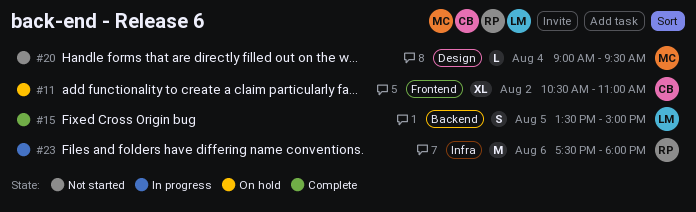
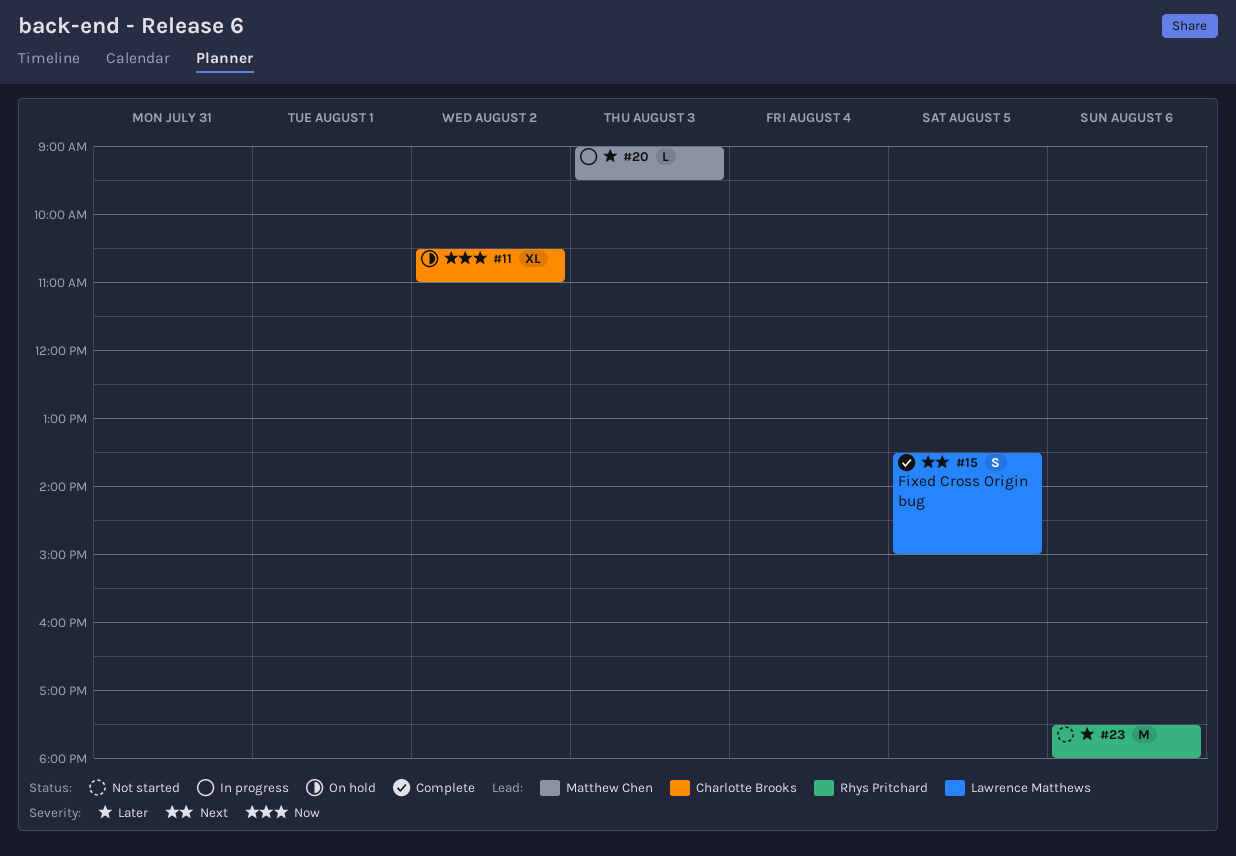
#20, status: Not started -> In progress
#20, day: Aug 4 -> Aug 3
#23, status: In progress -> Not started

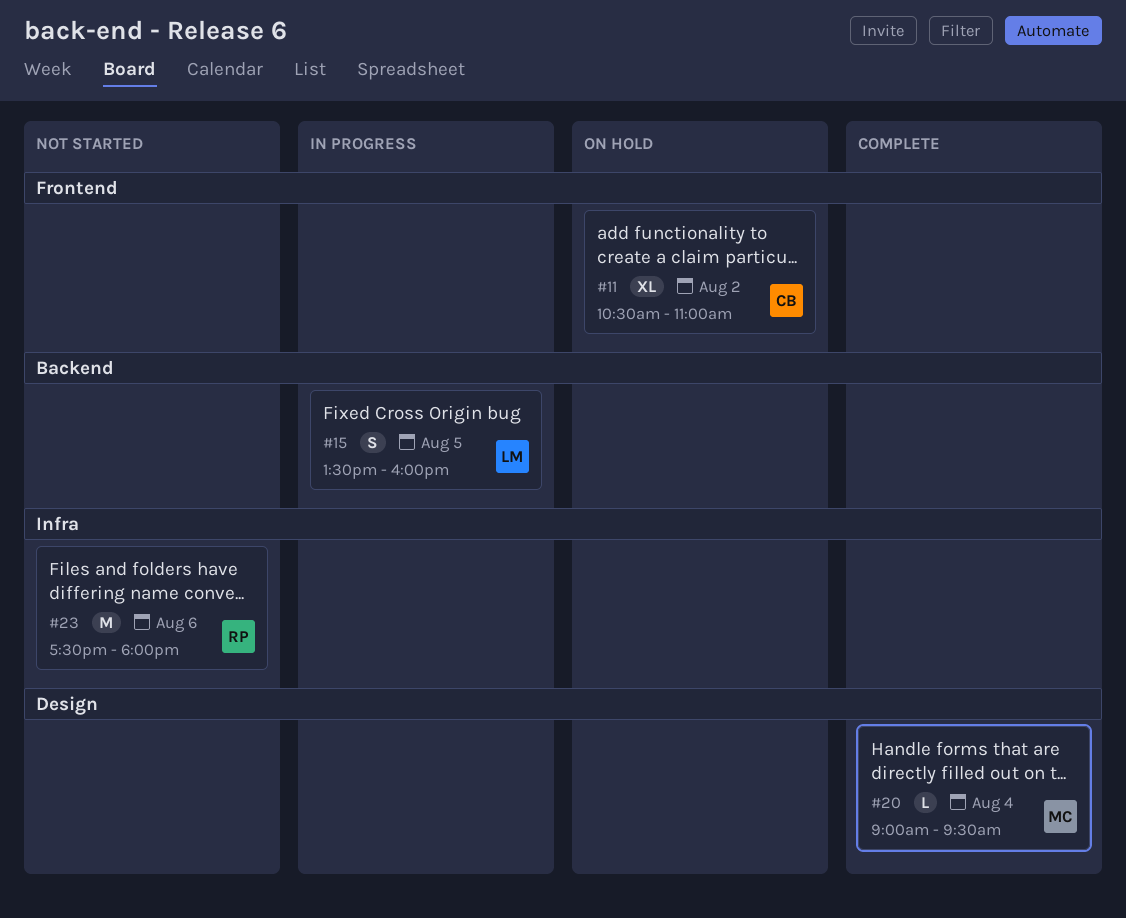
#15, status: Complete -> In progress
#15, ends: 15:00 -> 16:00
#20, status: In progress -> Complete
#20, day: Aug 3 -> Aug 4

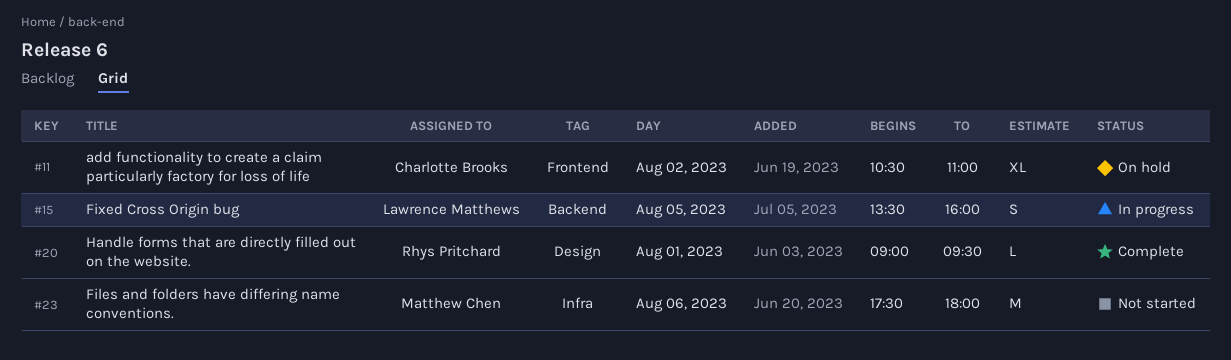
#20, owner: Matthew Chen -> Rhys Pritchard
#20, day: Aug 4 -> Aug 1
#23, owner: Rhys Pritchard -> Matthew Chen

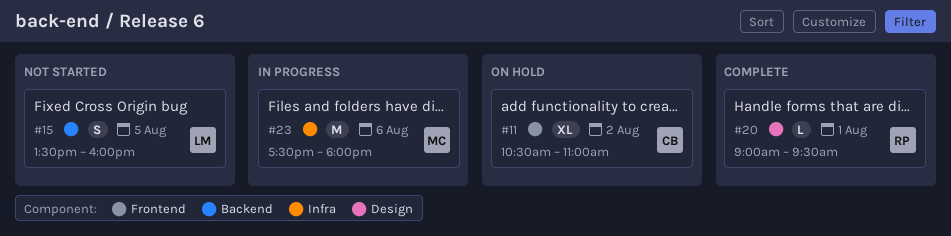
#15, status: In progress -> Not started
#23, status: Not started -> In progress

